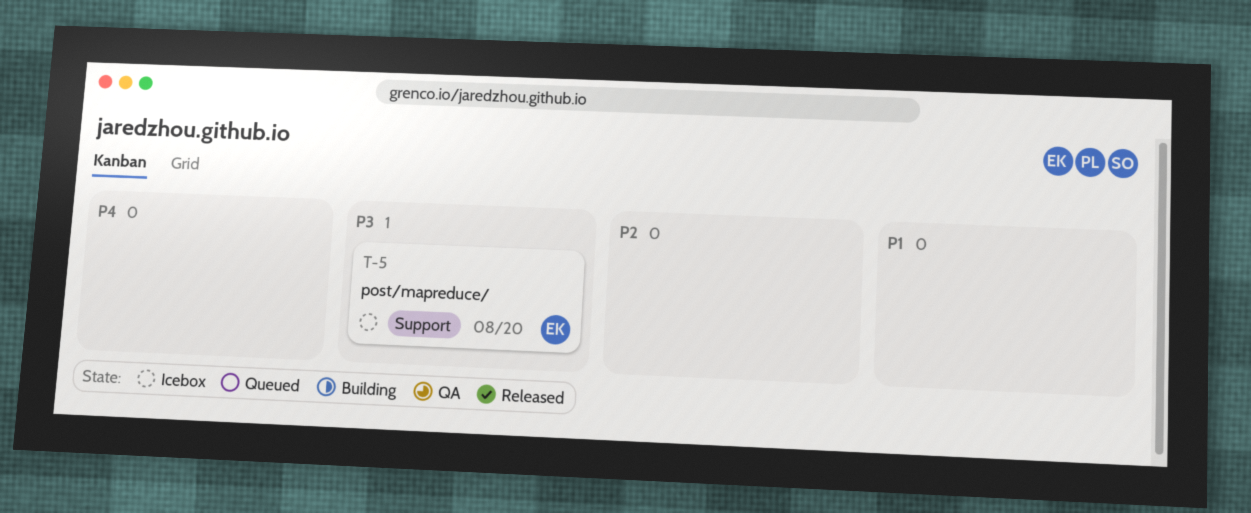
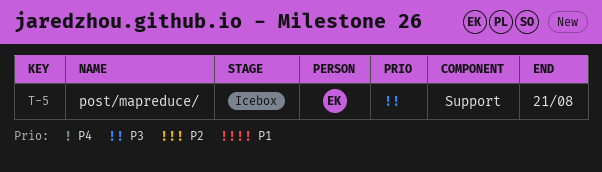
T-5, due: Aug 20 -> Aug 21

